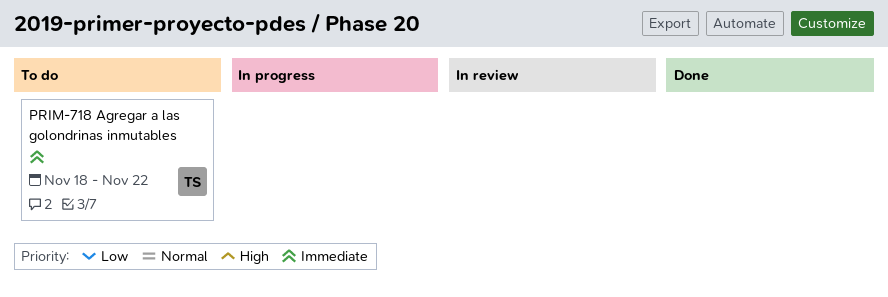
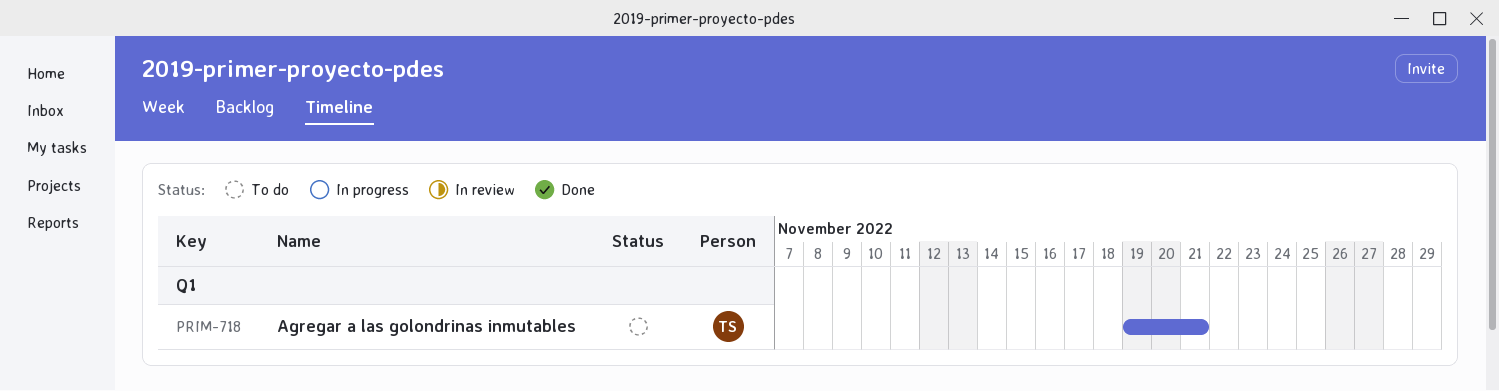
PRIM-718, start: Nov 18 -> Nov 19
PRIM-718, due: Nov 22 -> Nov 21

